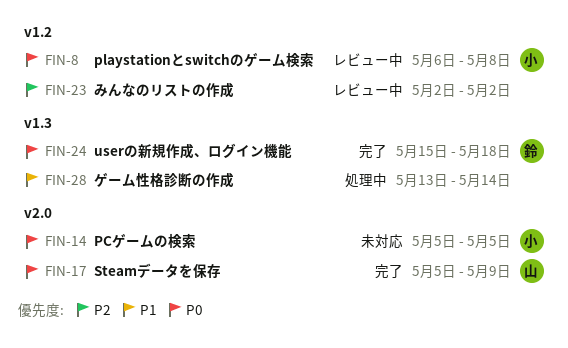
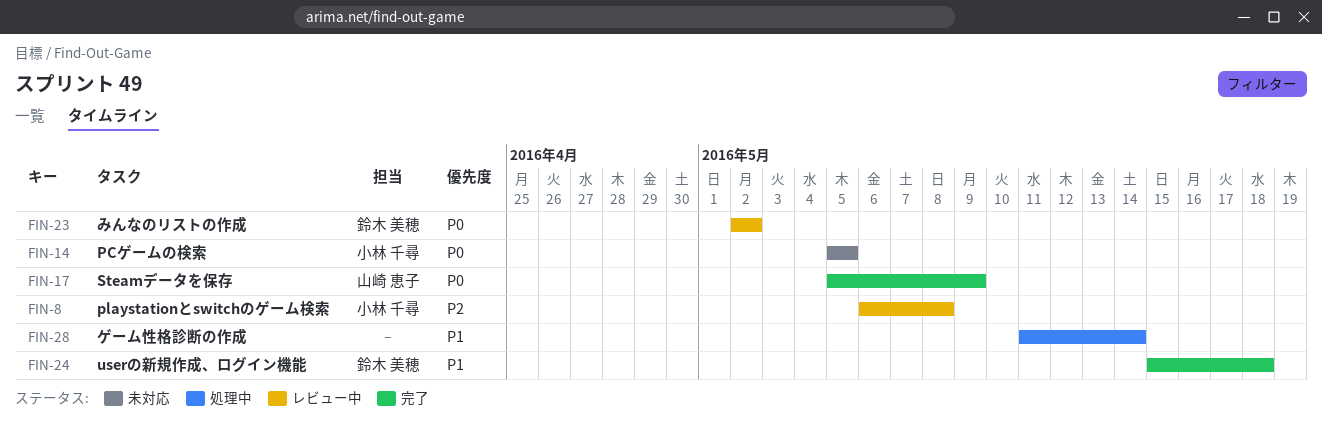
FIN-8, priority: P0 -> P2
FIN-23, owner: none -> 鈴木 美穂
FIN-23, priority: P2 -> P0
FIN-24, priority: P0 -> P1
FIN-28, start: May 13 -> May 11

